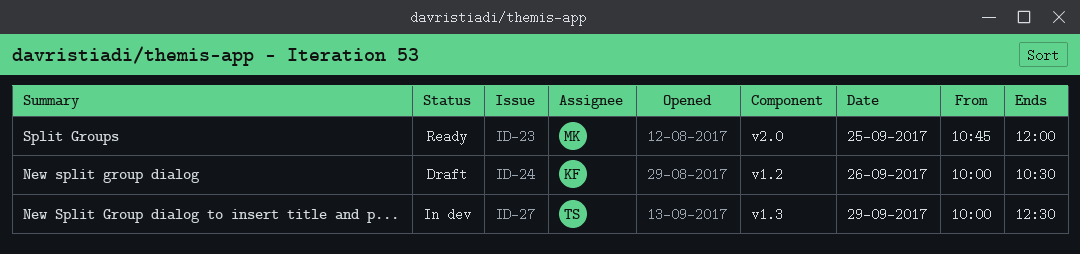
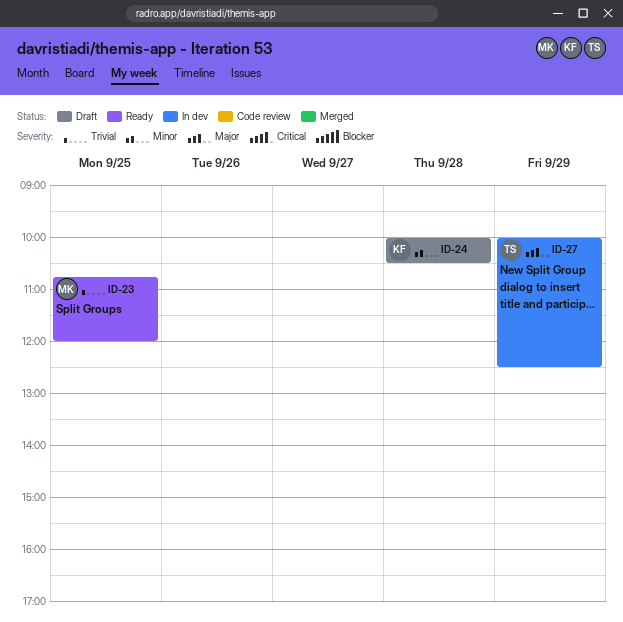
ID-24, day: Sep 26 -> Sep 28

